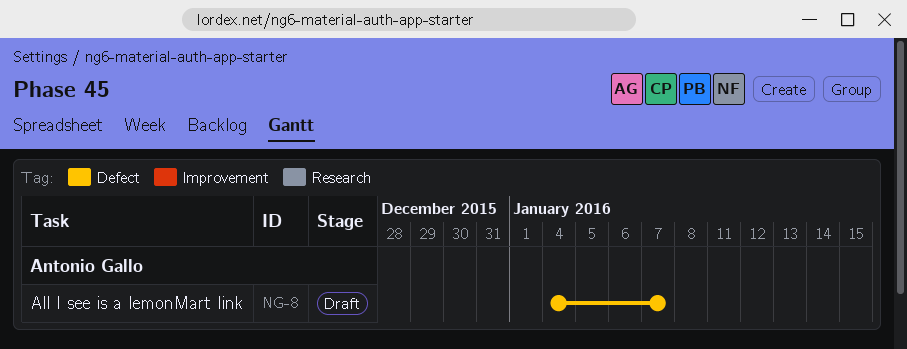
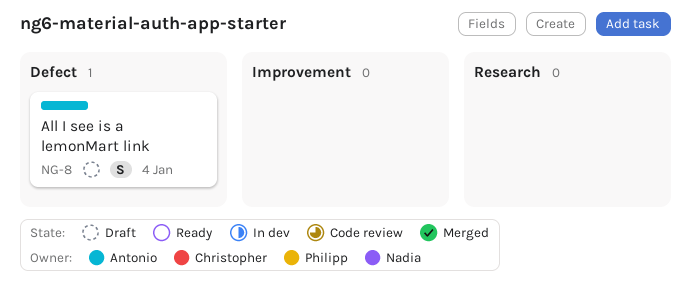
NG-8, due: Jan 7 -> Jan 4

